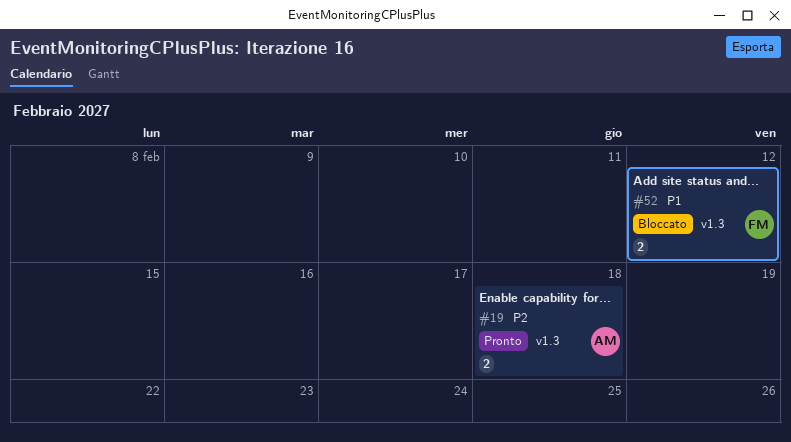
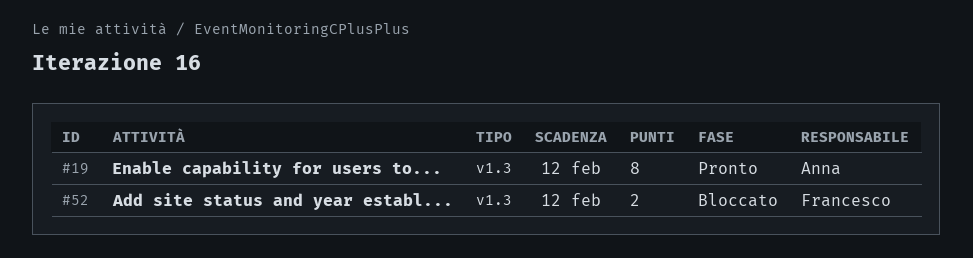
#19, estimate: 2 -> 8
#19, due: Feb 18 -> Feb 12

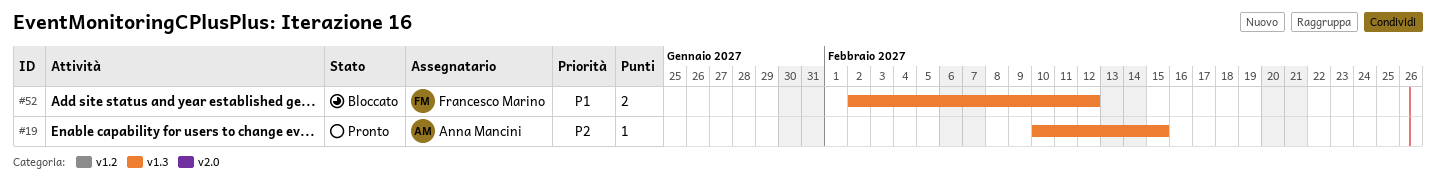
#19, estimate: 8 -> 1
#19, due: Feb 12 -> Feb 15

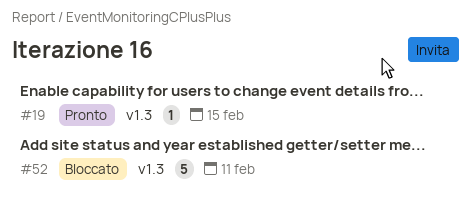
#52, estimate: 2 -> 5
#52, due: Feb 12 -> Feb 11

